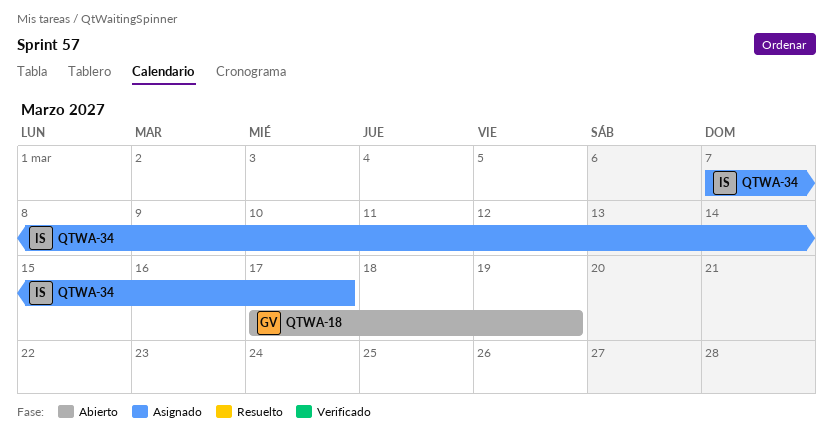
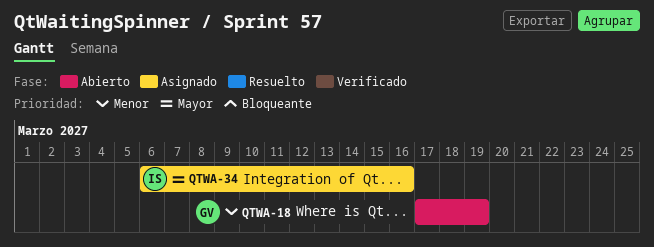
QTWA-34, start: Mar 7 -> Mar 6
QTWA-34, due: Mar 17 -> Mar 16

